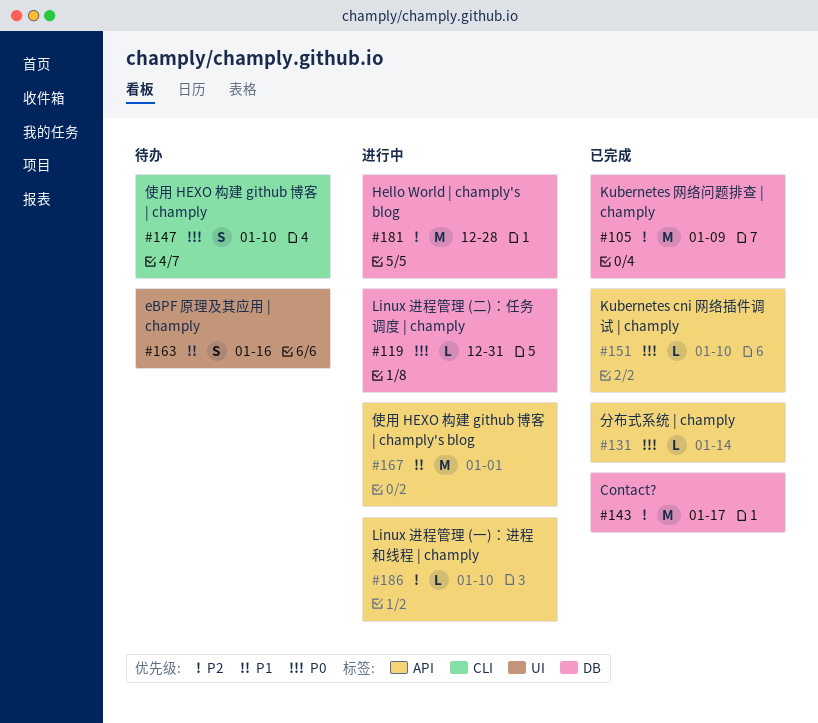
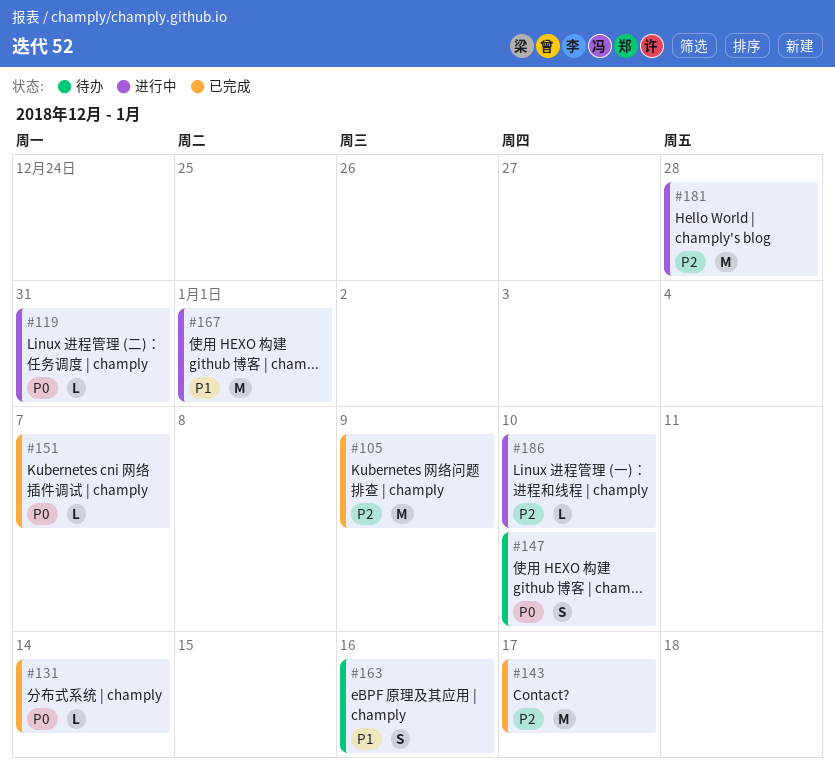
#151, due: Jan 10 -> Jan 7

